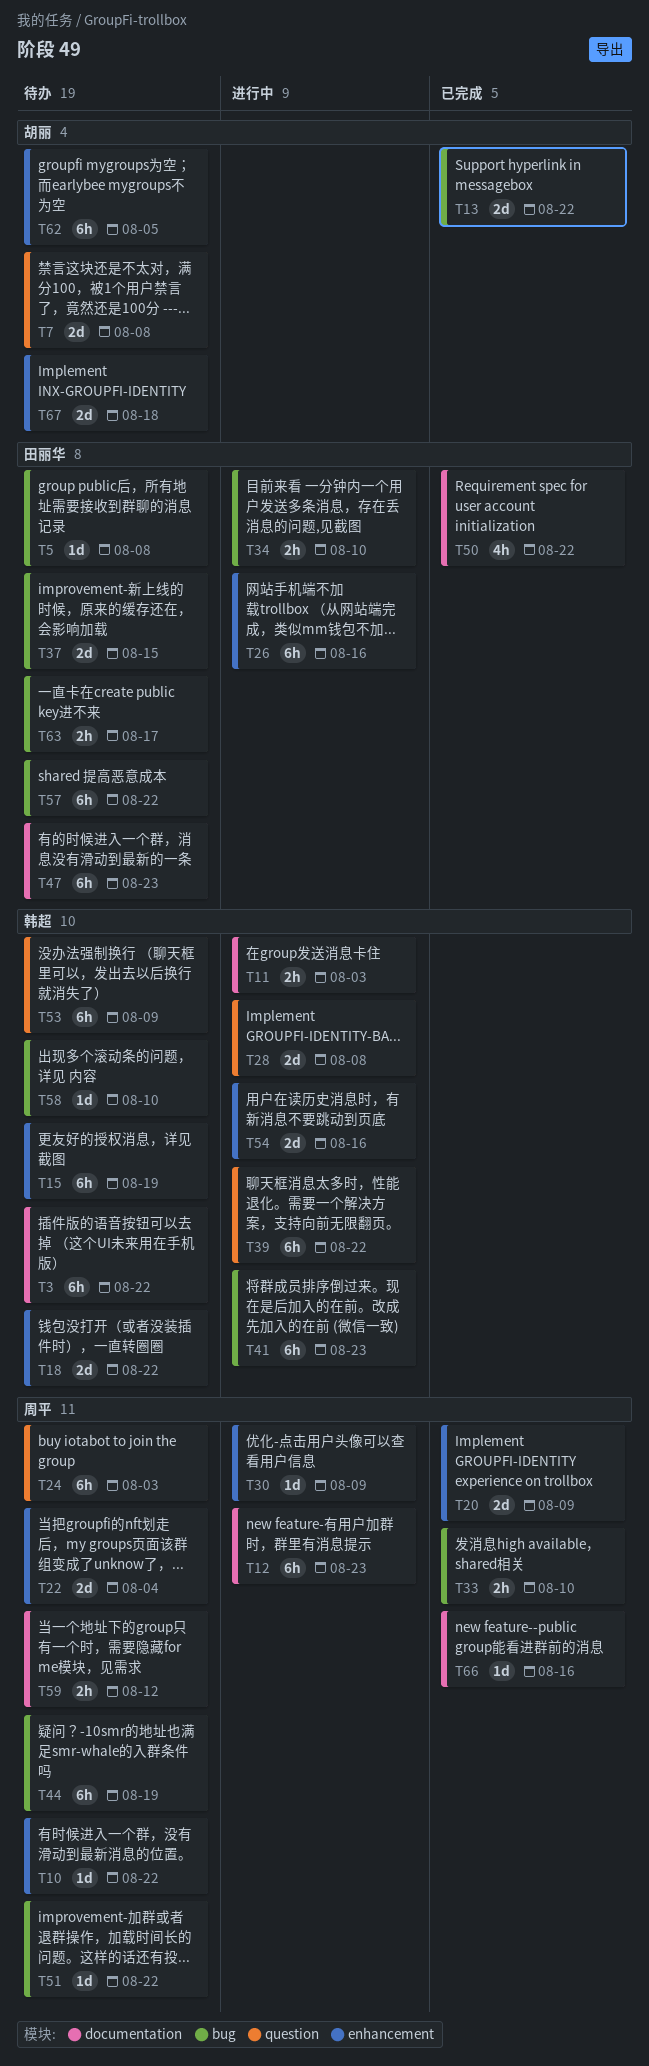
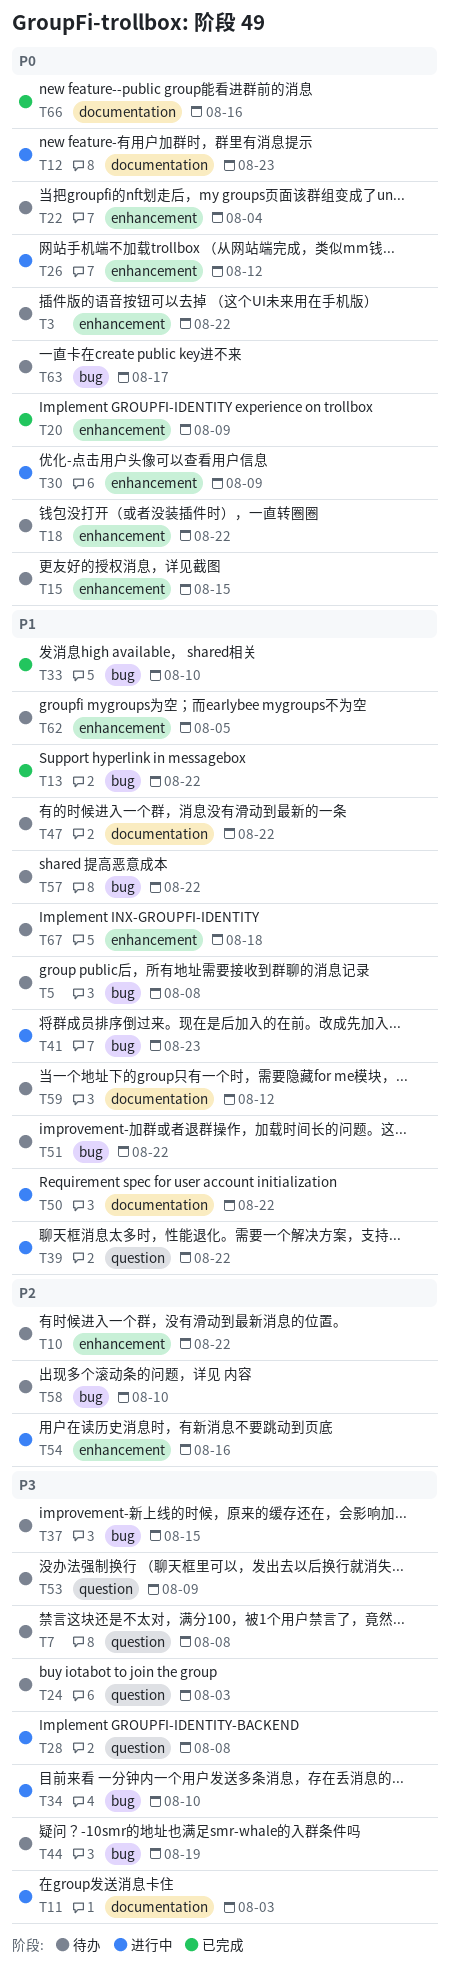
T3, label: documentation -> enhancement
T15, due: Aug 19 -> Aug 15
T26, due: Aug 16 -> Aug 12
T47, due: Aug 23 -> Aug 22
T50, status: 已完成 -> 进行中

